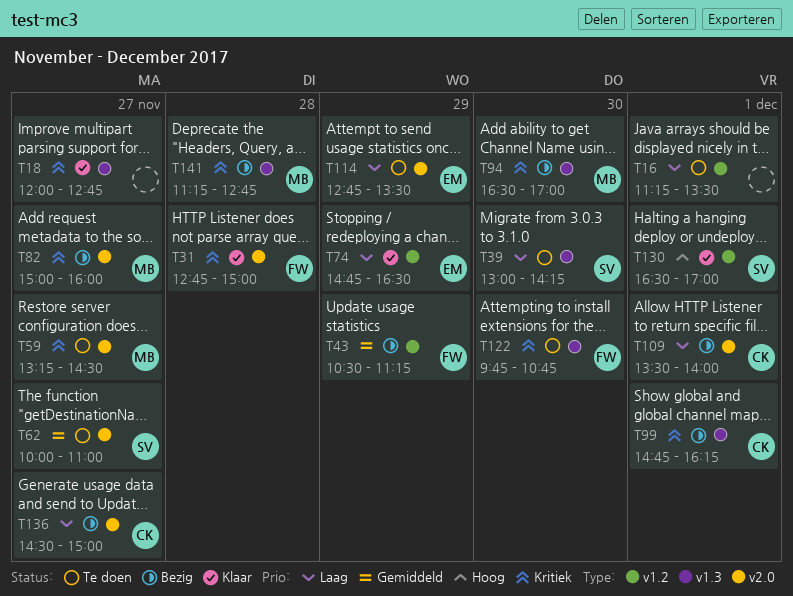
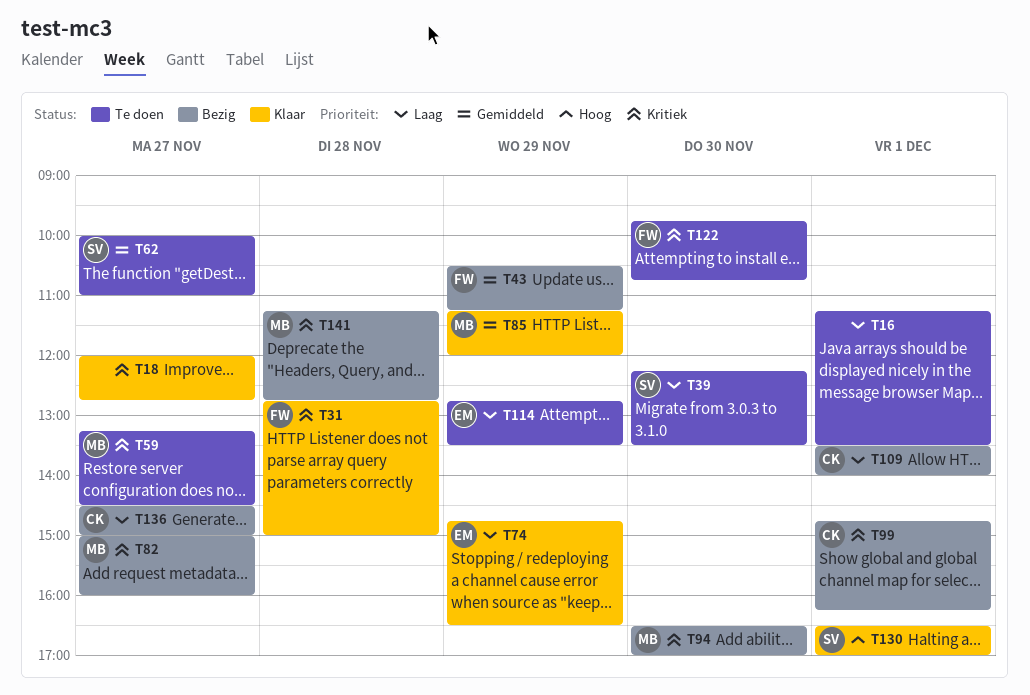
T39, begins: 13:00 -> 12:15
T39, ends: 14:15 -> 13:30
T85: none -> present

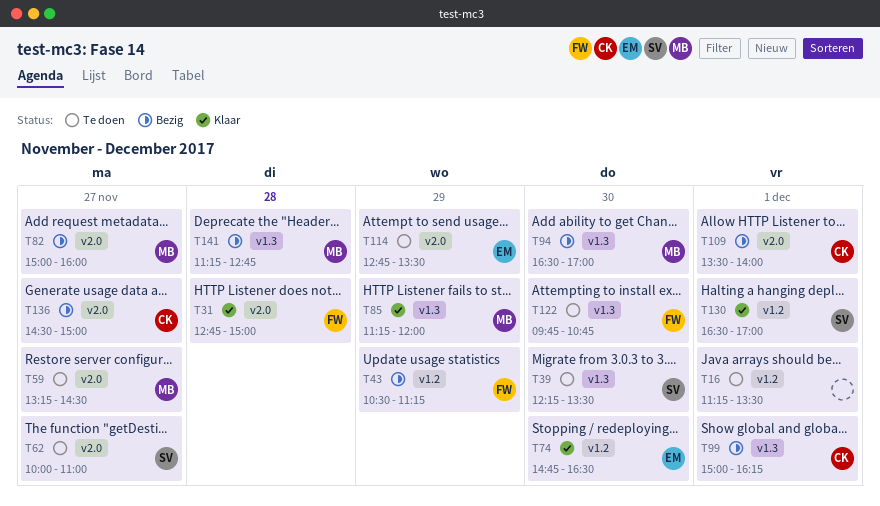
T18: present -> none
T74, day: Nov 29 -> Nov 30
T99, begins: 14:45 -> 15:00

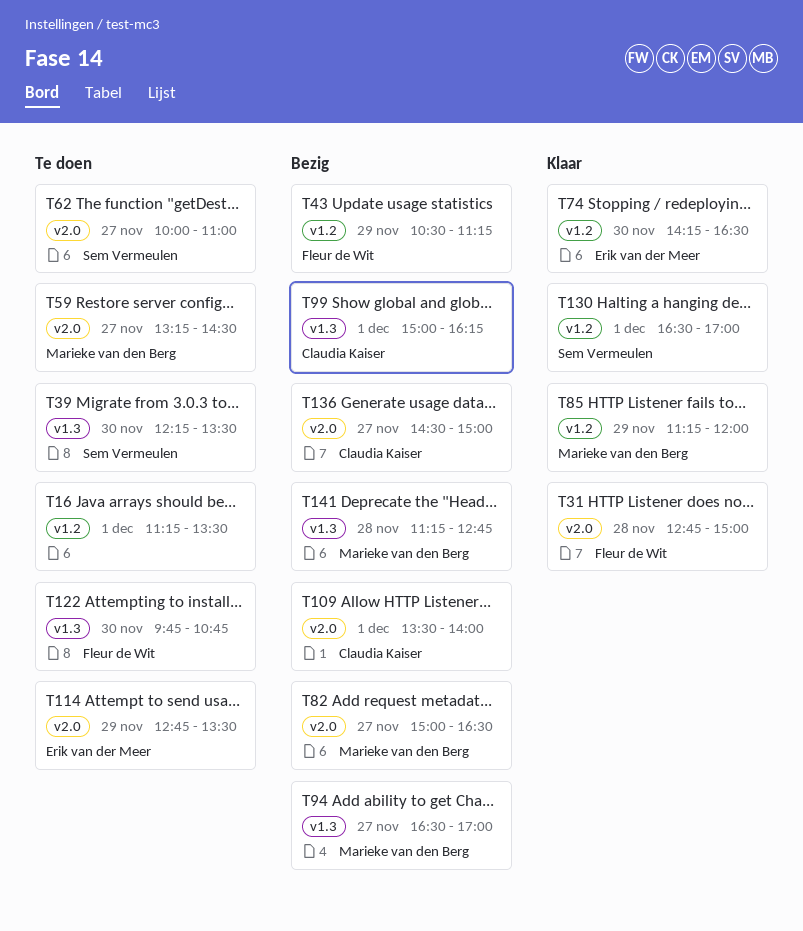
T74, begins: 14:45 -> 14:15
T82, ends: 16:00 -> 16:30
T85, label: v1.3 -> v1.2
T94, day: Nov 30 -> Nov 27

